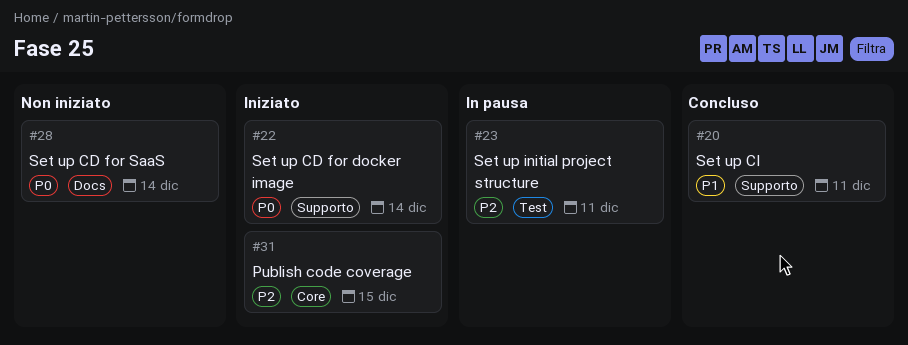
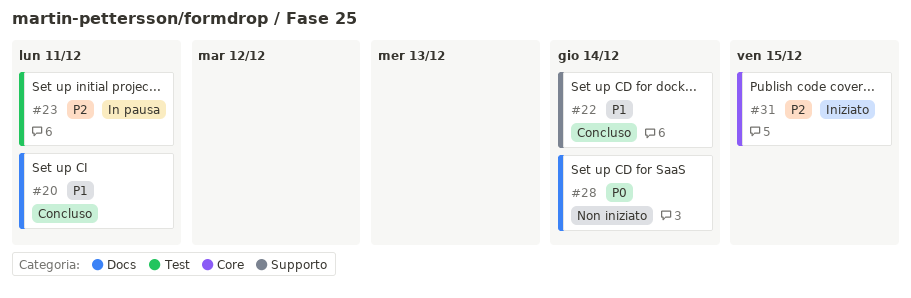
#20, label: Supporto -> Docs
#22, status: Iniziato -> Concluso
#22, priority: P0 -> P1

